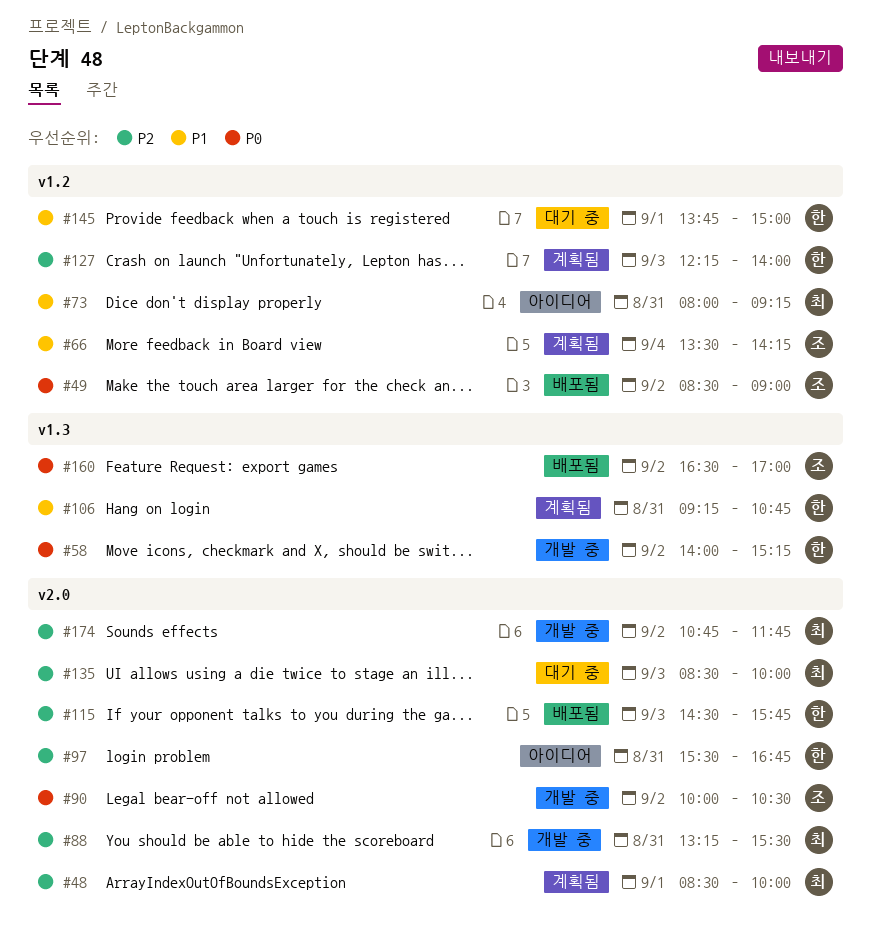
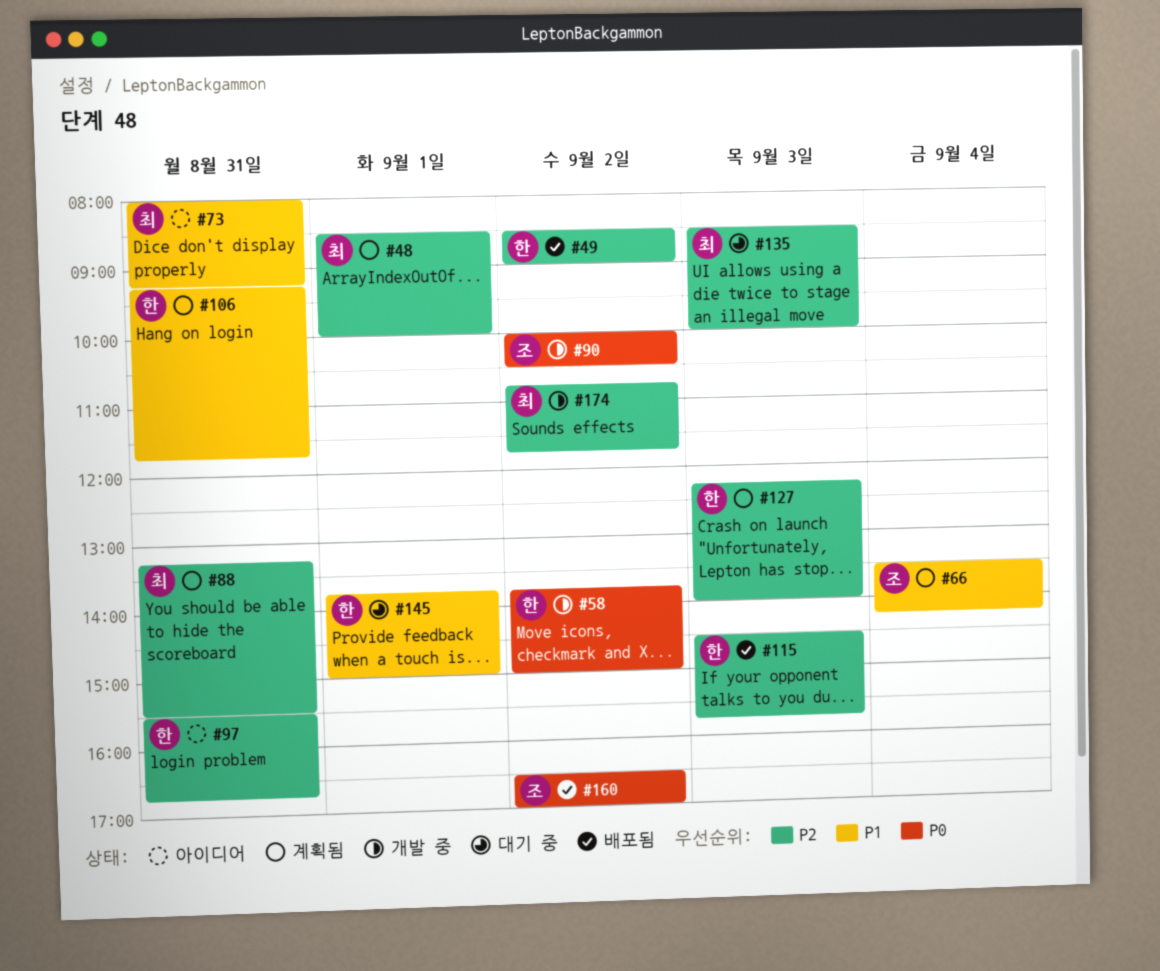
#49, owner: 조 -> 한
#49, priority: P0 -> P2
#58, begins: 14:00 -> 13:45
#58, ends: 15:15 -> 15:00
#88, status: 개발 중 -> 계획됨
#106, ends: 10:45 -> 11:45

